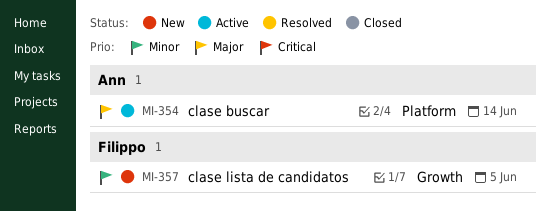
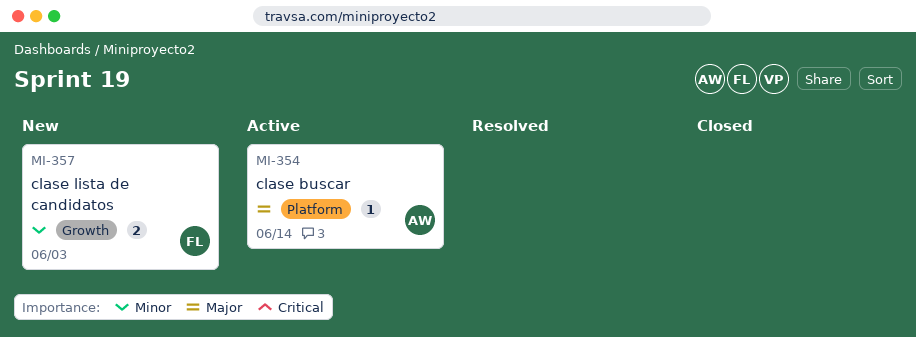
MI-357, due: Jun 5 -> Jun 3

